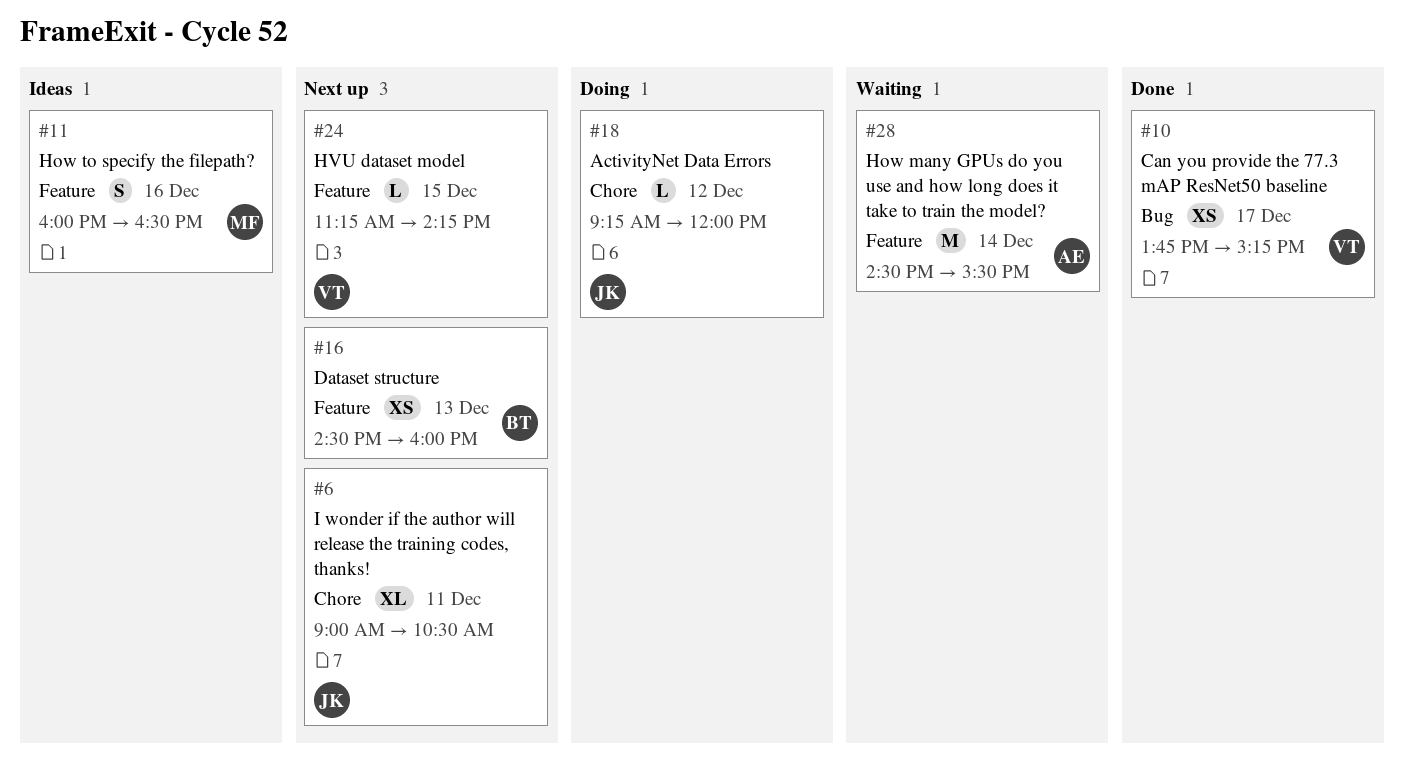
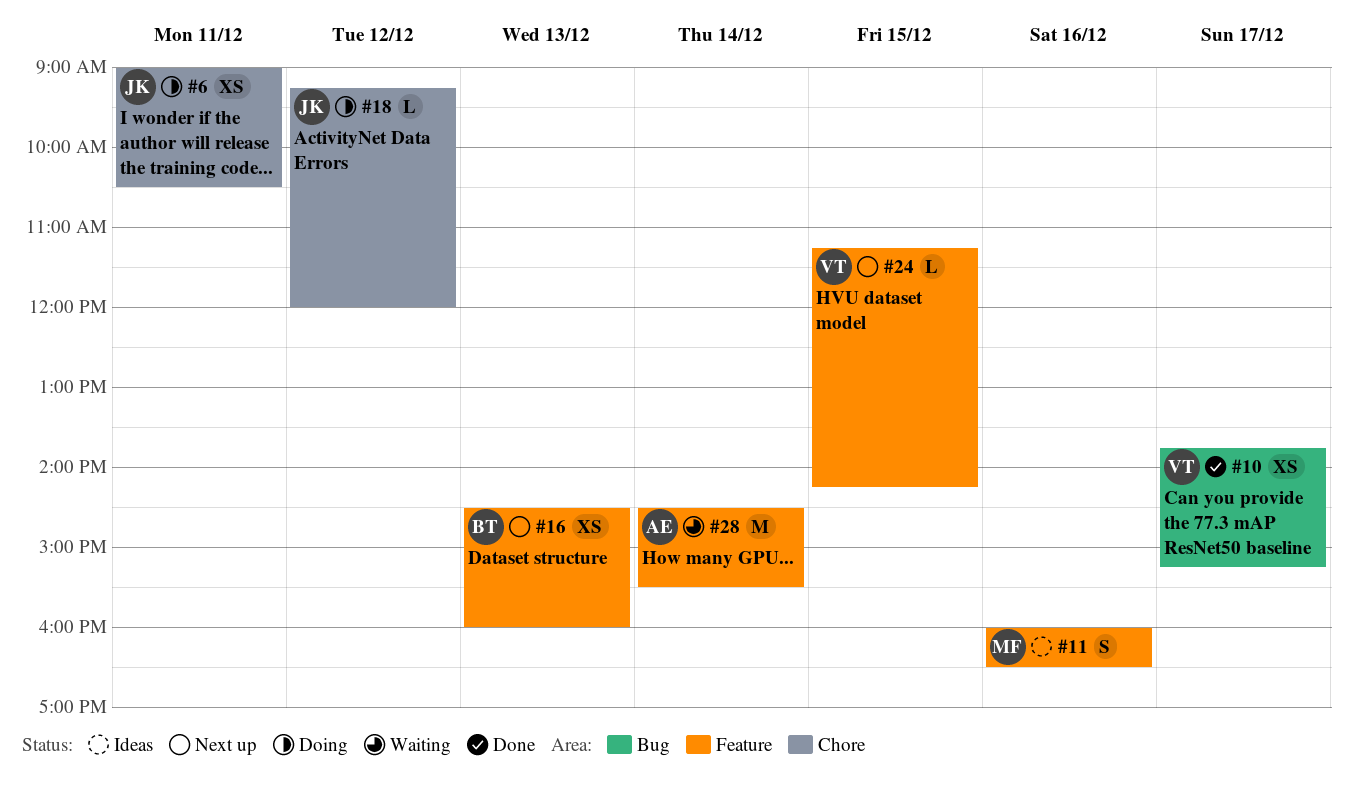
#6, status: Next up -> Doing
#6, estimate: XL -> XS

